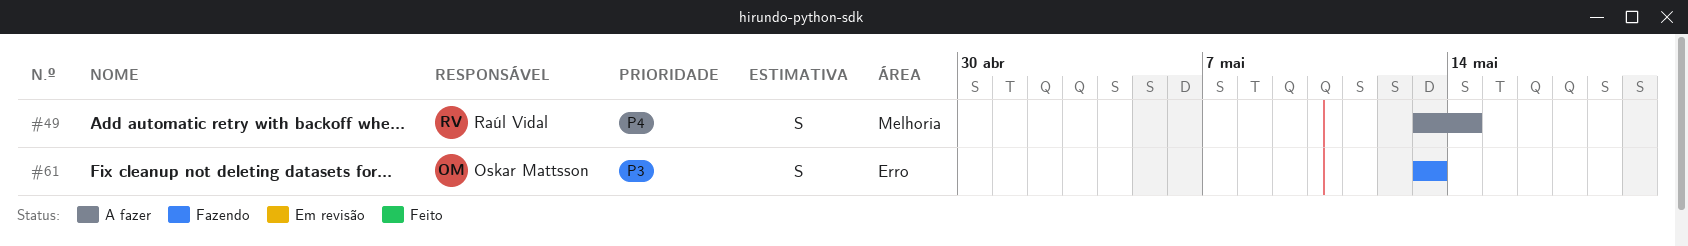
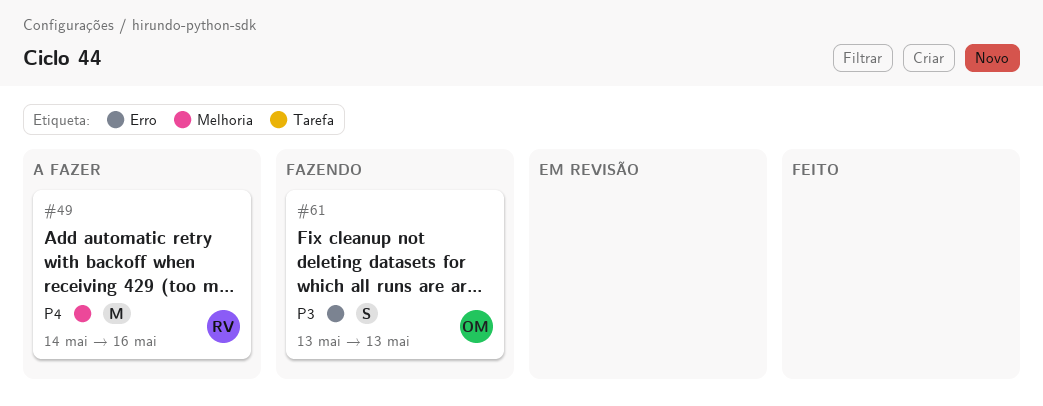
#49, estimate: S -> M
#49, start: May 13 -> May 14
#49, due: May 14 -> May 16

